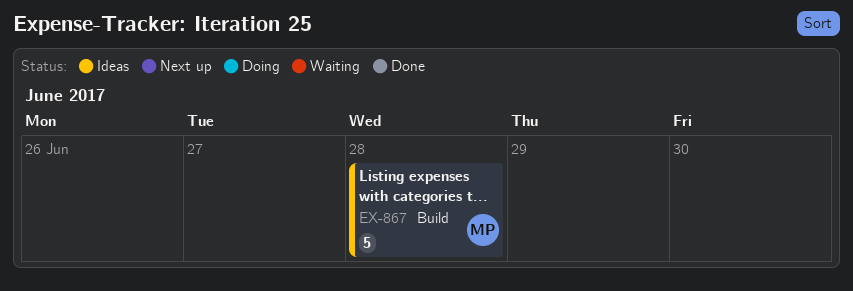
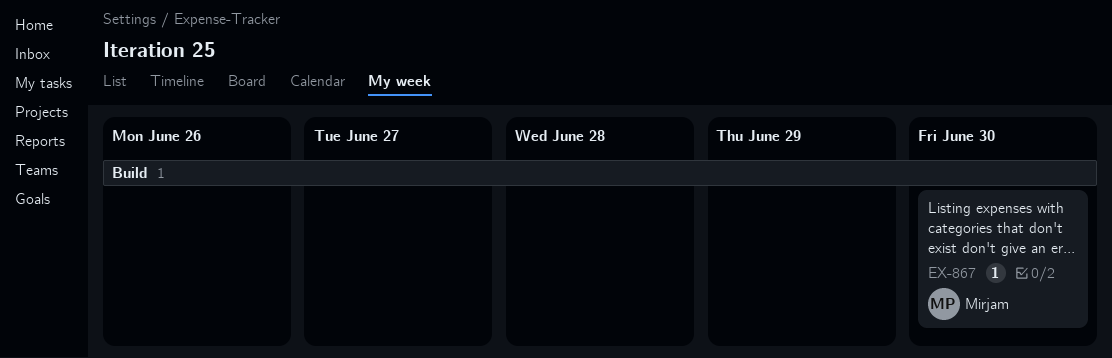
EX-867, estimate: 5 -> 1
EX-867, due: Jun 28 -> Jun 30

